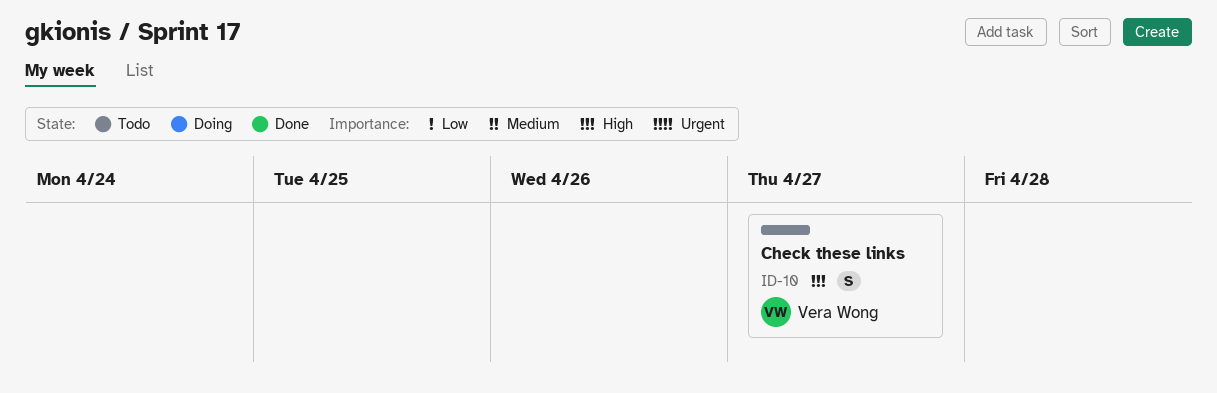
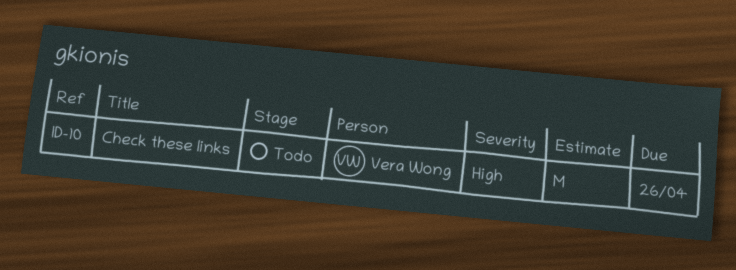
ID-10, estimate: S -> M
ID-10, due: Apr 27 -> Apr 26

